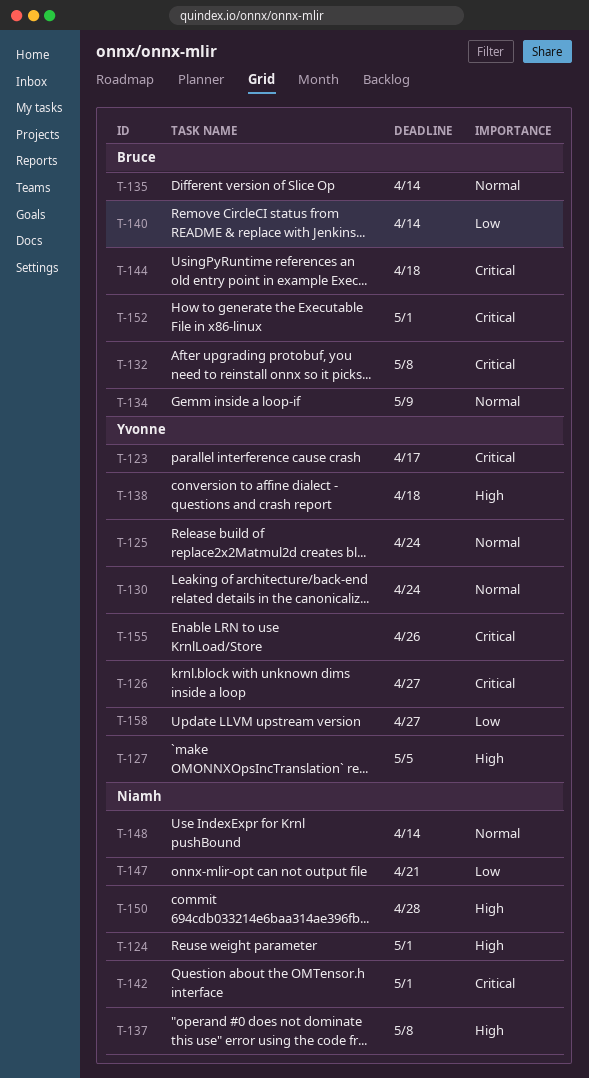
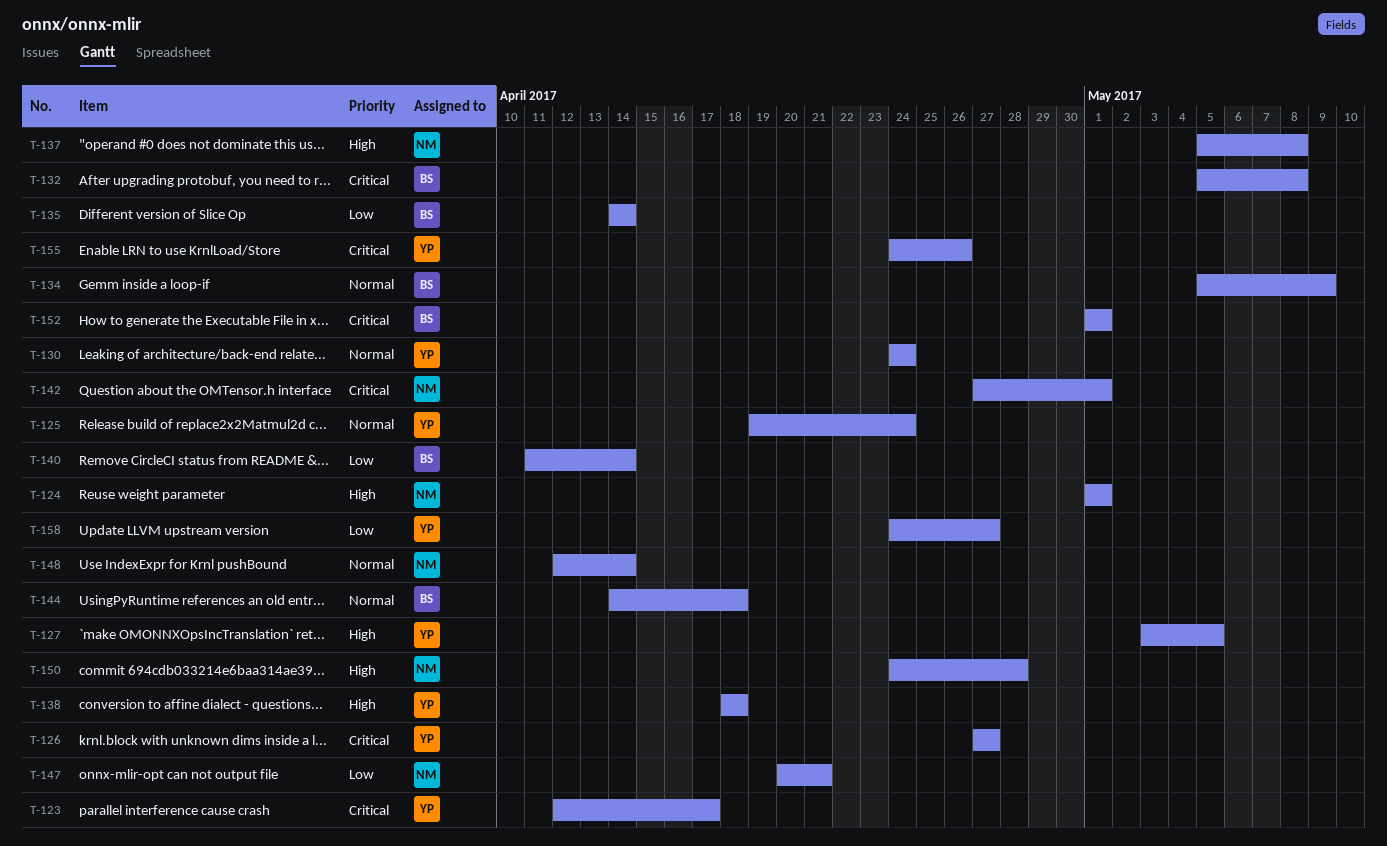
T-135, priority: Normal -> Low
T-144, priority: Critical -> Normal

